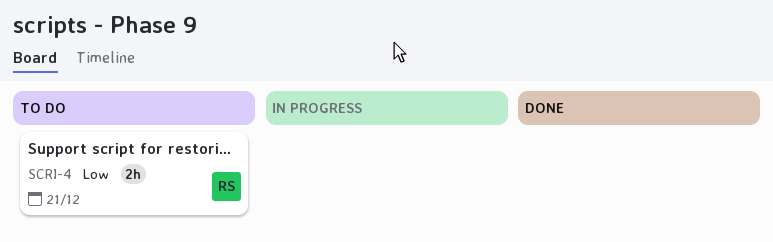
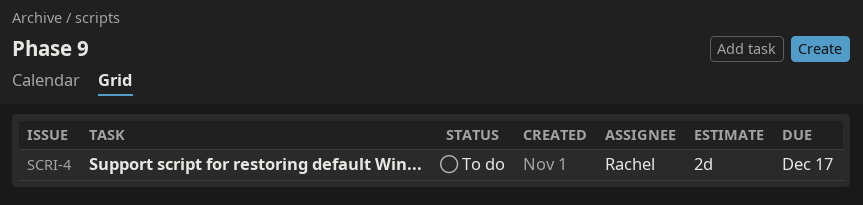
SCRI-4, estimate: 2h -> 2d
SCRI-4, due: Dec 21 -> Dec 17

